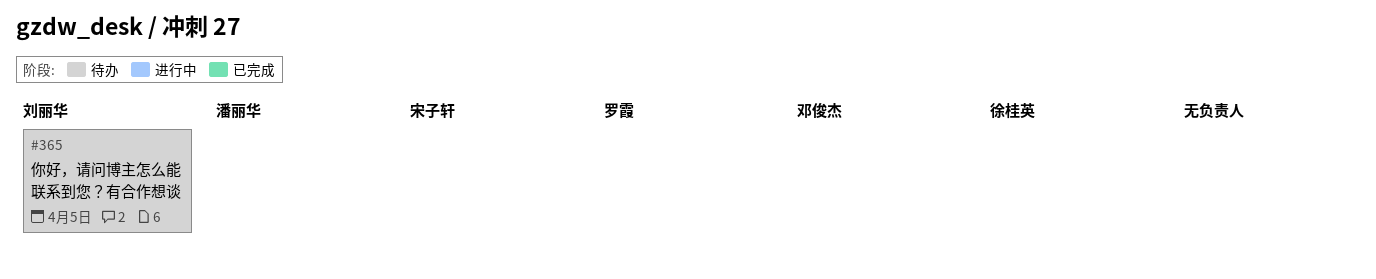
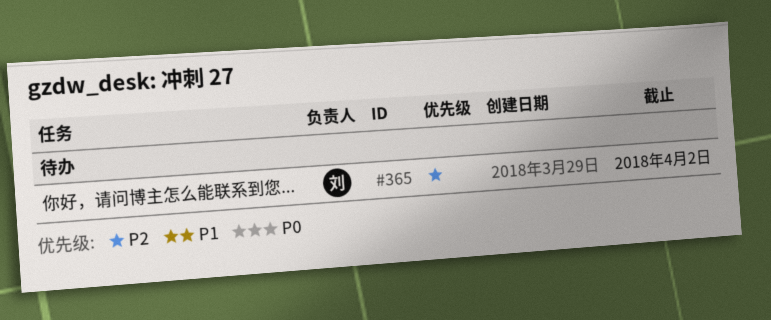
#365, due: Apr 5 -> Apr 2

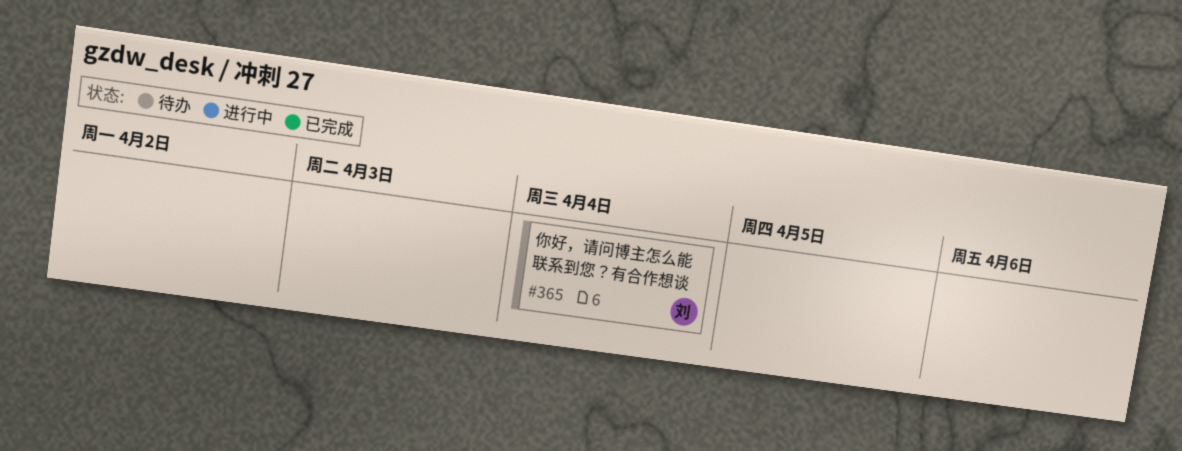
#365, due: Apr 2 -> Apr 4

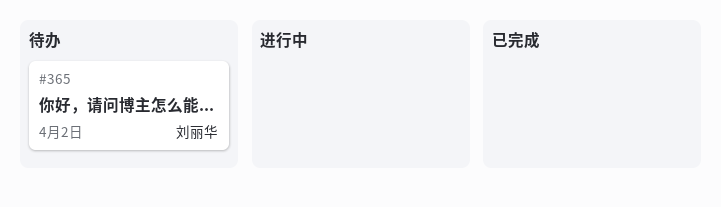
#365, due: Apr 4 -> Apr 2

